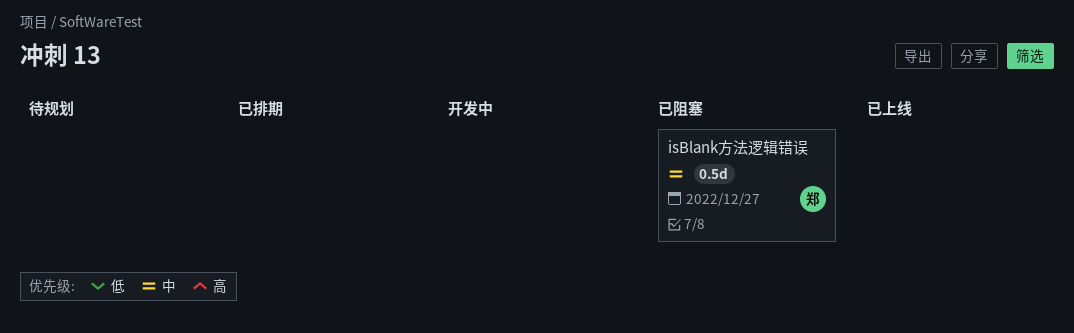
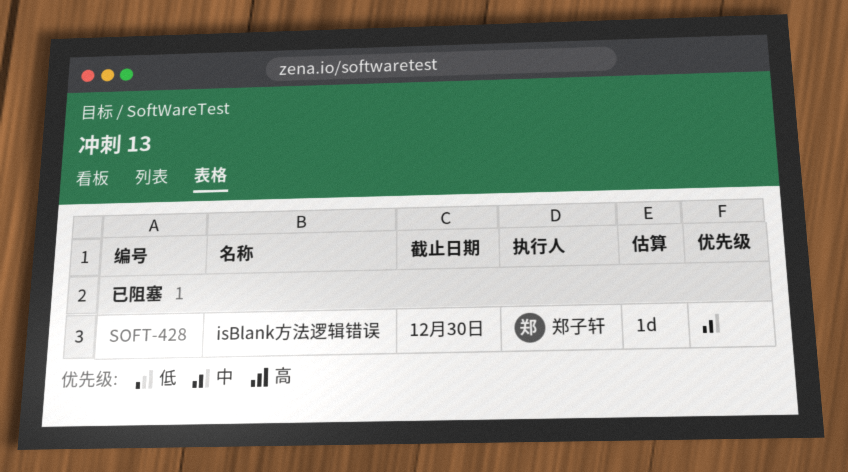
isBlank方法逻辑错误, estimate: 0.5d -> 1d
isBlank方法逻辑错误, due: Dec 27 -> Dec 30

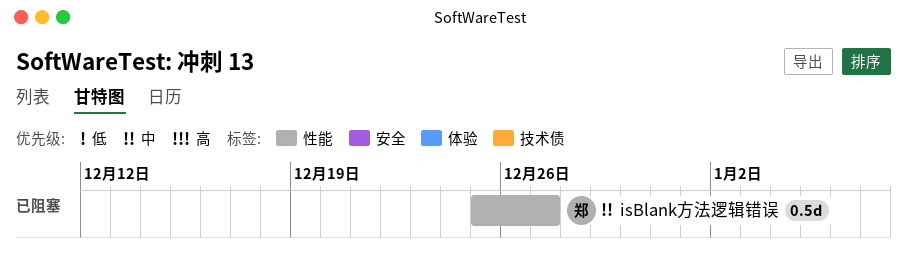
isBlank方法逻辑错误, estimate: 1d -> 0.5d
isBlank方法逻辑错误, due: Dec 30 -> Dec 27

